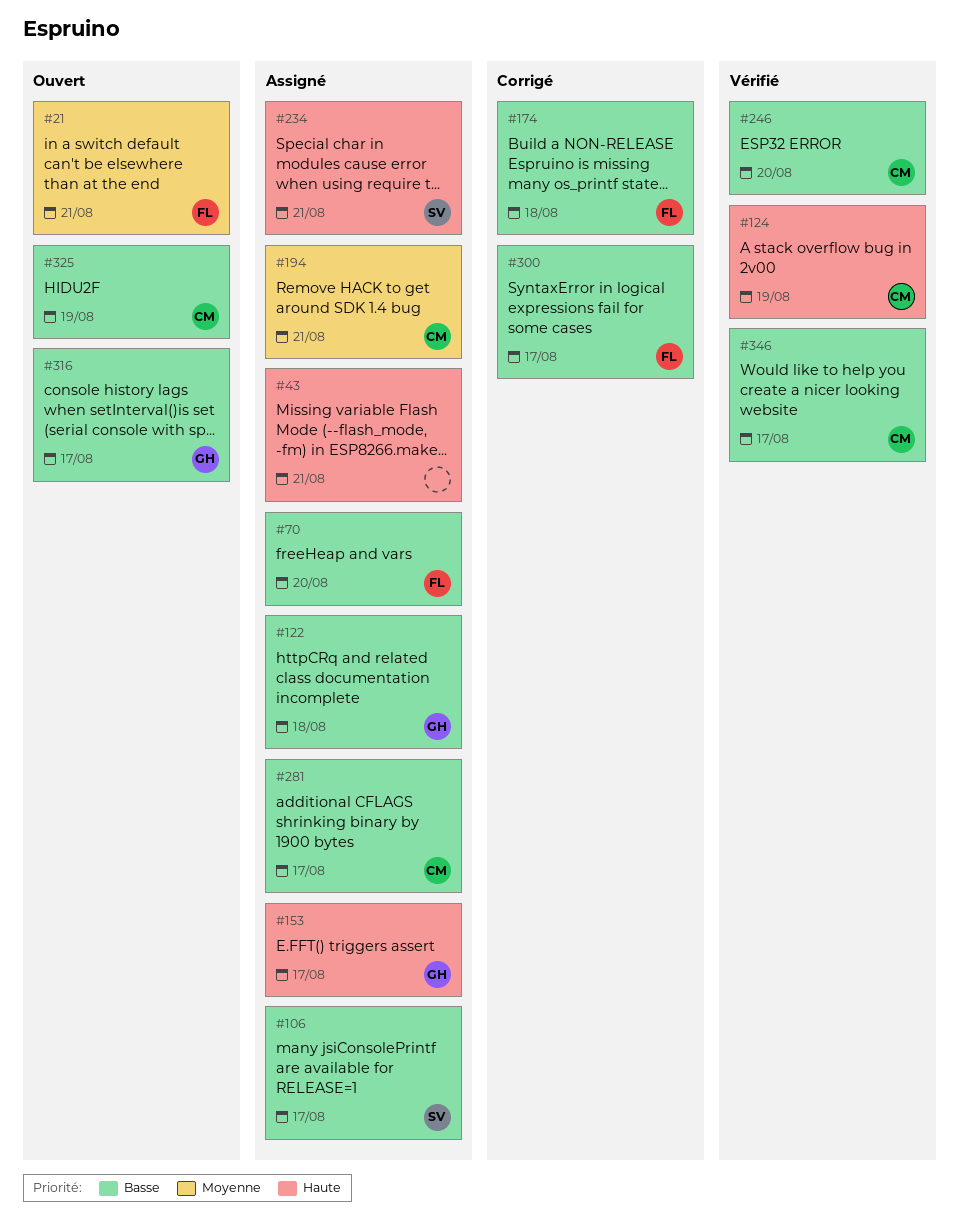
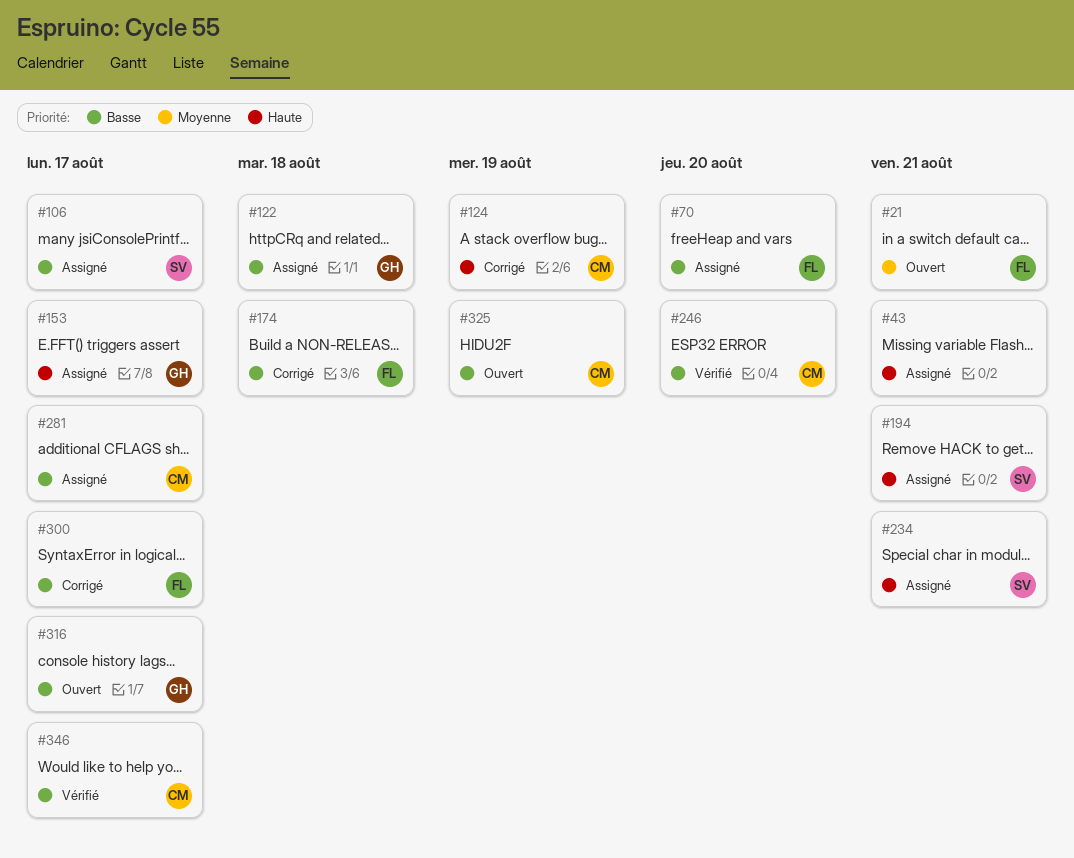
#124, status: Vérifié -> Corrigé
#194, owner: CM -> SV
#194, priority: Moyenne -> Haute

